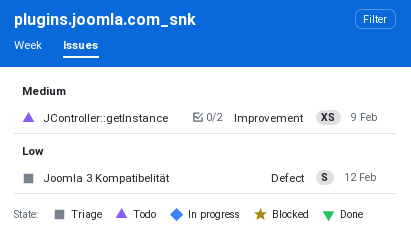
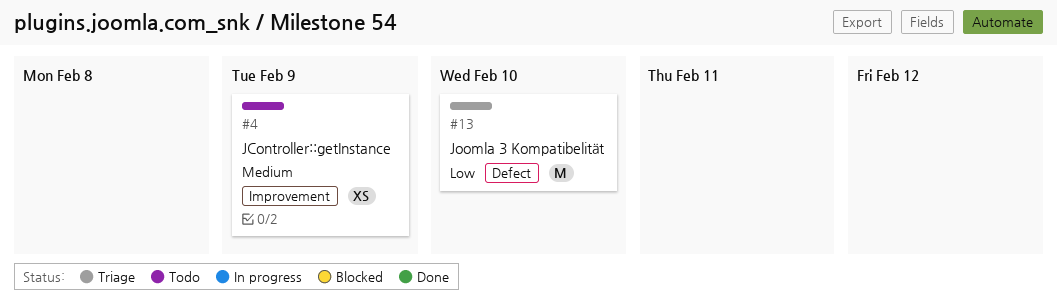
Joomla 3 Kompatibelität, estimate: S -> M
Joomla 3 Kompatibelität, due: Feb 12 -> Feb 10

